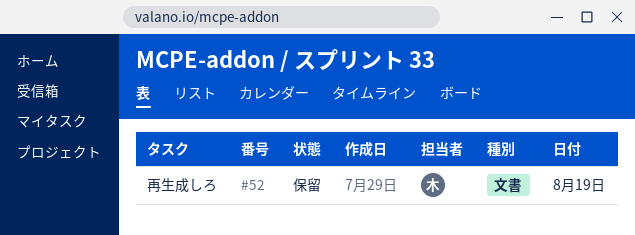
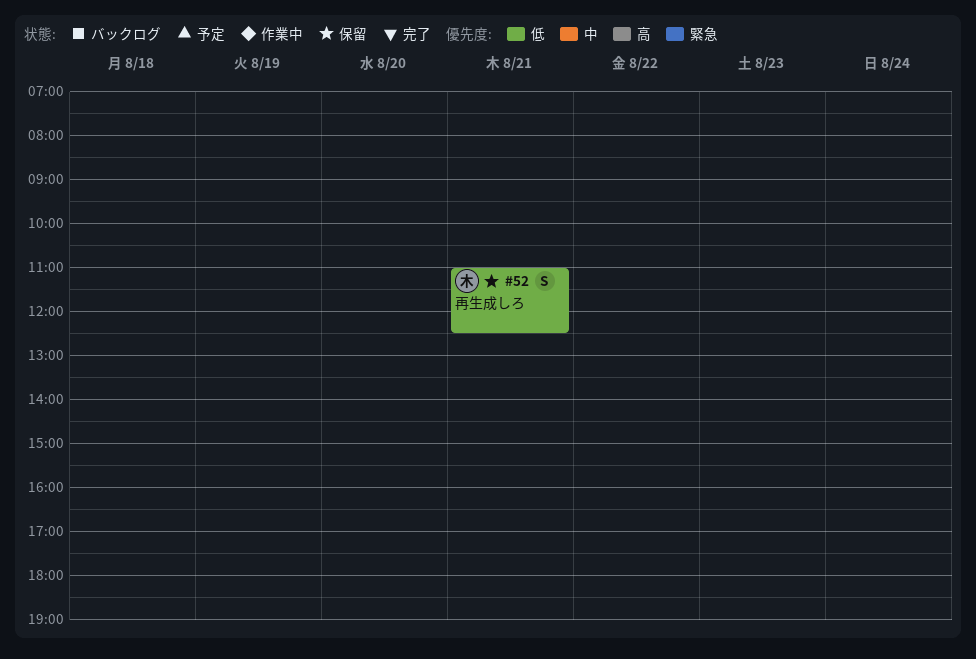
#52, day: Aug 19 -> Aug 21

